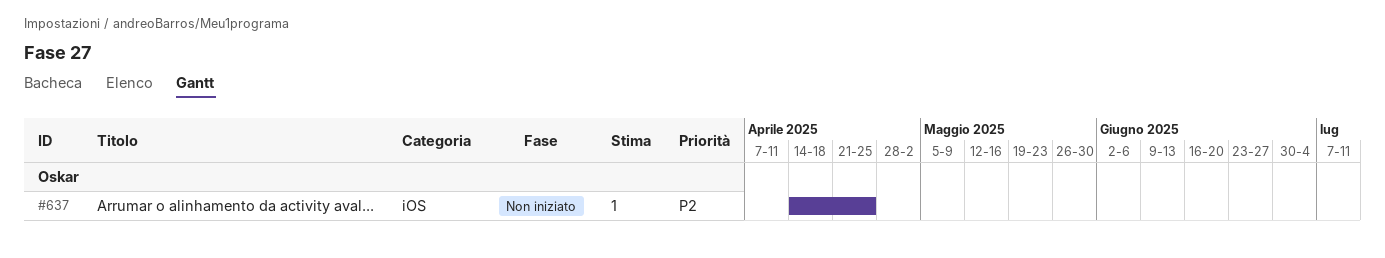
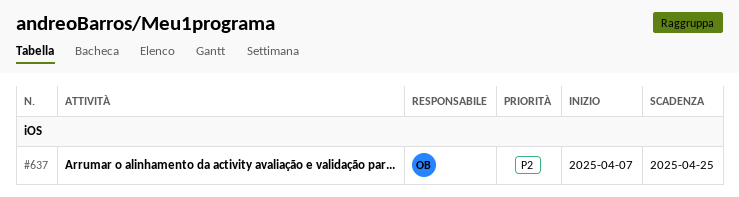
#637, start: Apr 14 -> Apr 7

